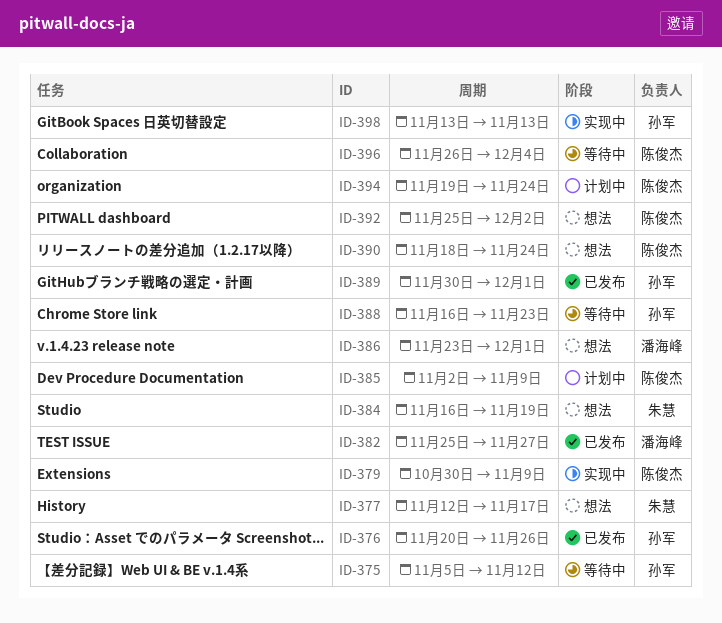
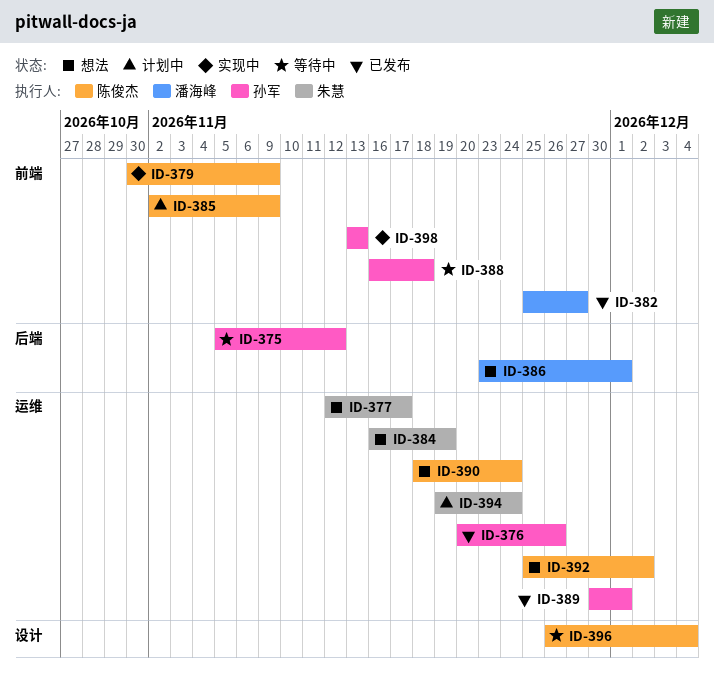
ID-388, due: Nov 23 -> Nov 18
ID-394, owner: 陈俊杰 -> 朱慧

